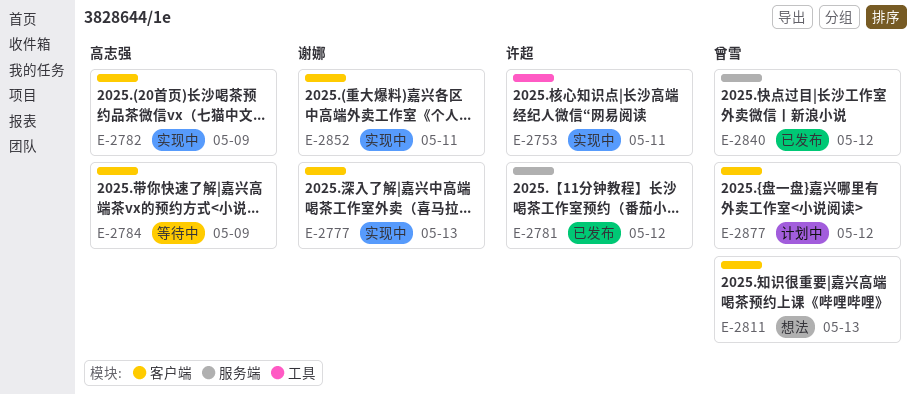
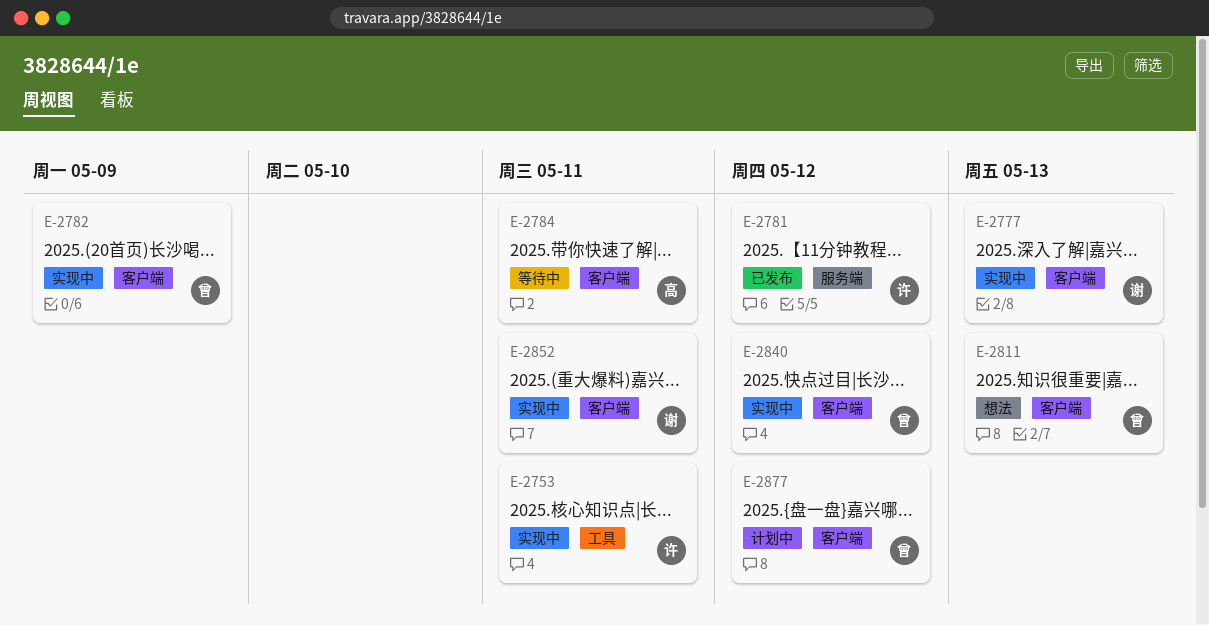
E-2782, owner: 高志强 -> 曾雪
E-2784, due: May 9 -> May 11
E-2840, status: 已发布 -> 实现中
E-2840, label: 服务端 -> 客户端

